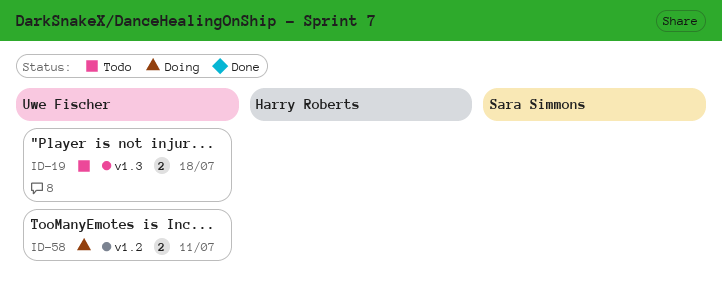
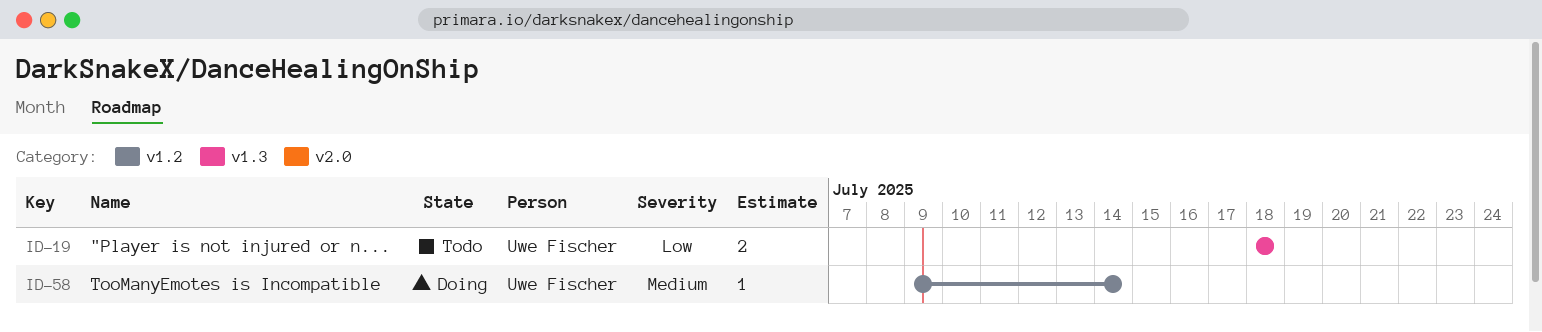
ID-58, estimate: 2 -> 1
ID-58, due: Jul 11 -> Jul 14

